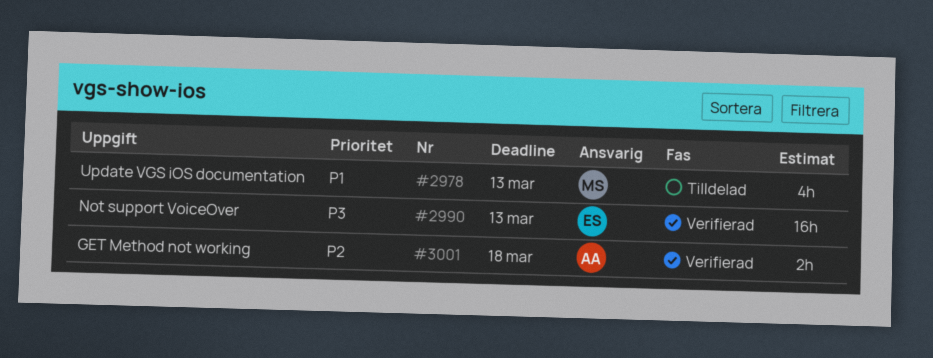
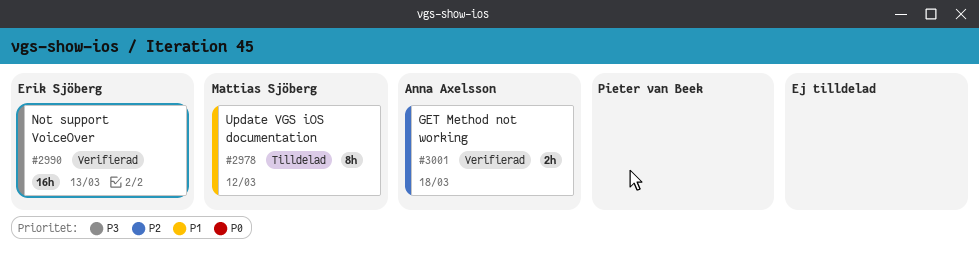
#2978, estimate: 4h -> 8h
#2978, due: Mar 13 -> Mar 12

